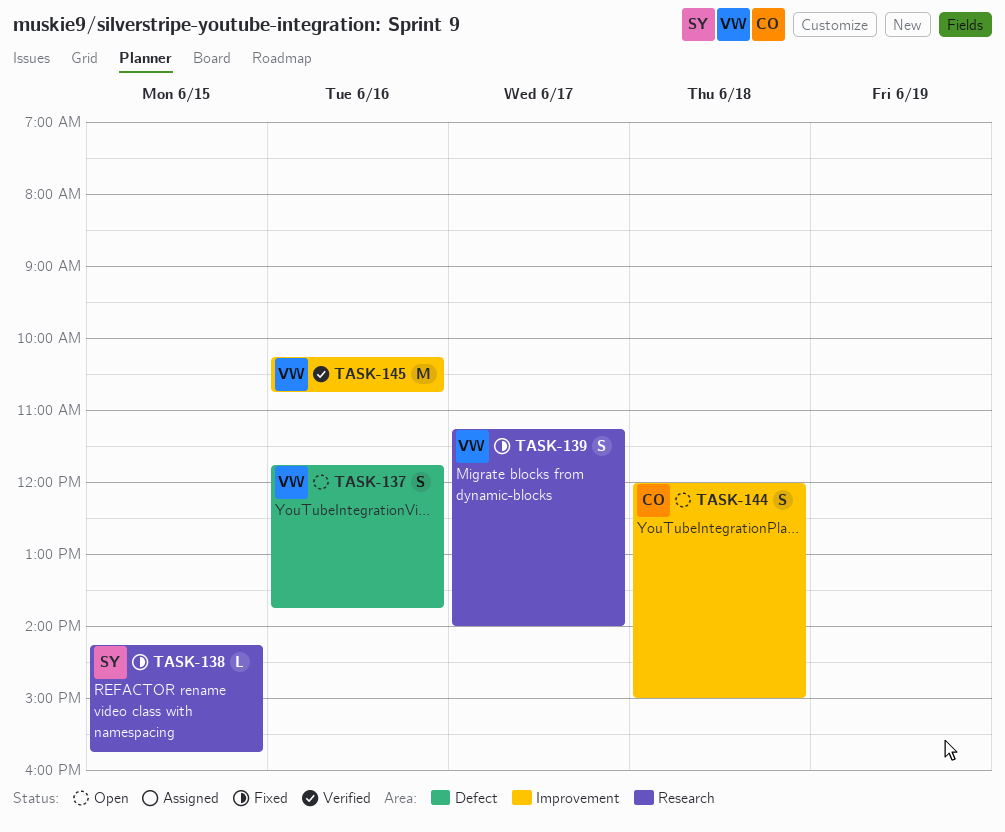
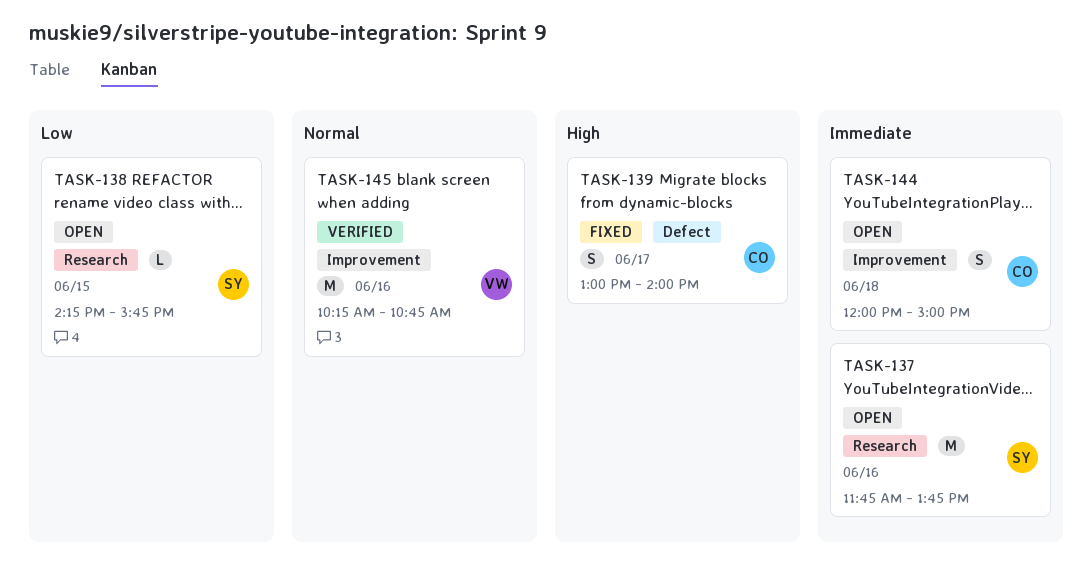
TASK-137, owner: VW -> SY
TASK-137, label: Defect -> Research
TASK-137, estimate: S -> M
TASK-138, status: Fixed -> Open
TASK-139, owner: VW -> CO
TASK-139, label: Research -> Defect
TASK-139, begins: 11:15 -> 13:00

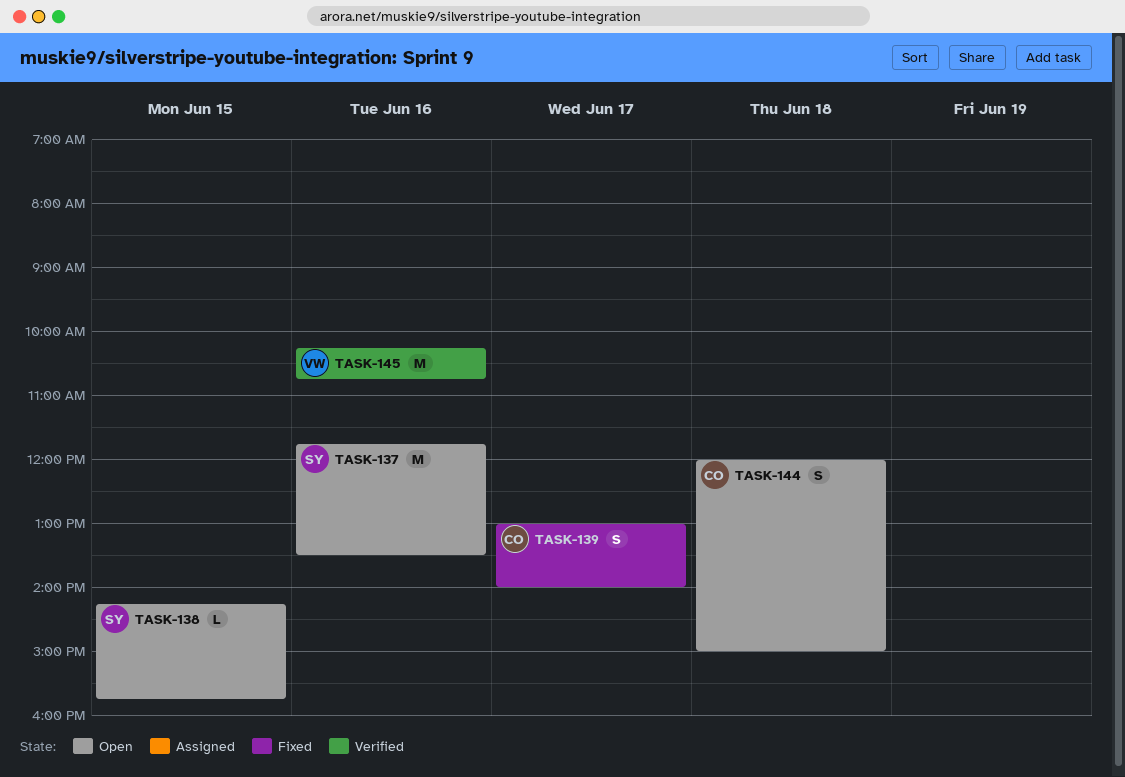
TASK-137, ends: 13:45 -> 13:30

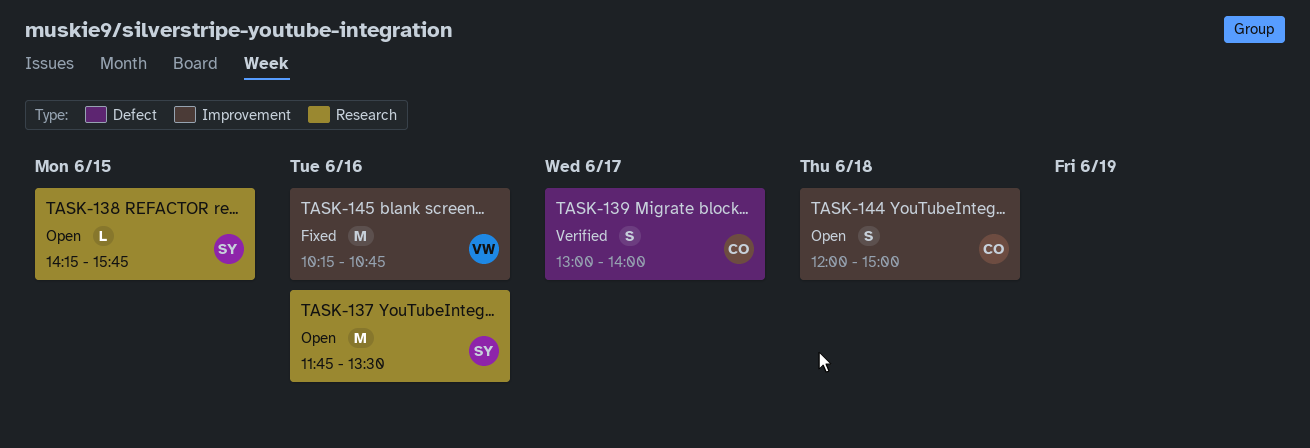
TASK-139, status: Fixed -> Verified
TASK-145, status: Verified -> Fixed

